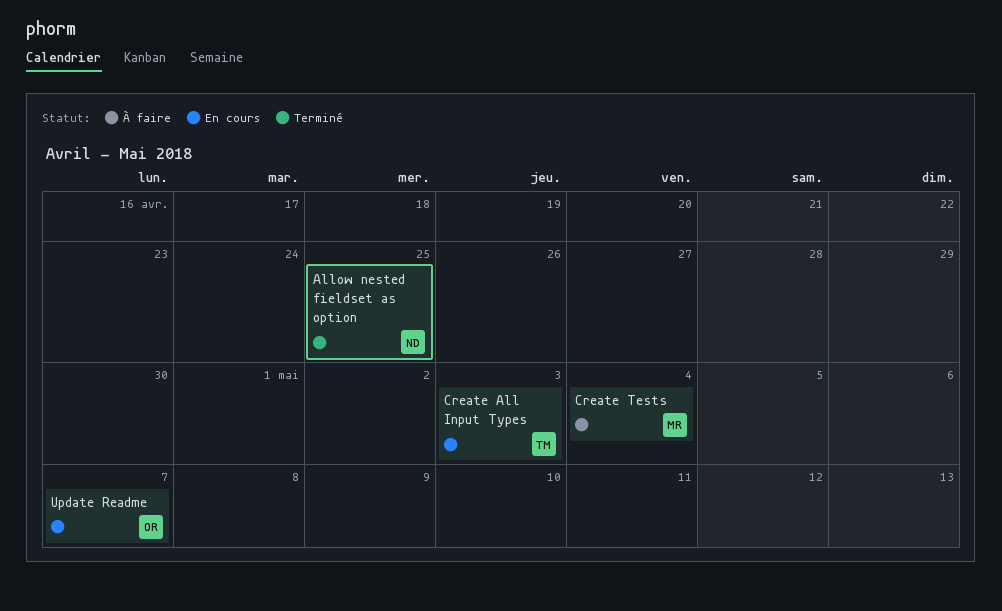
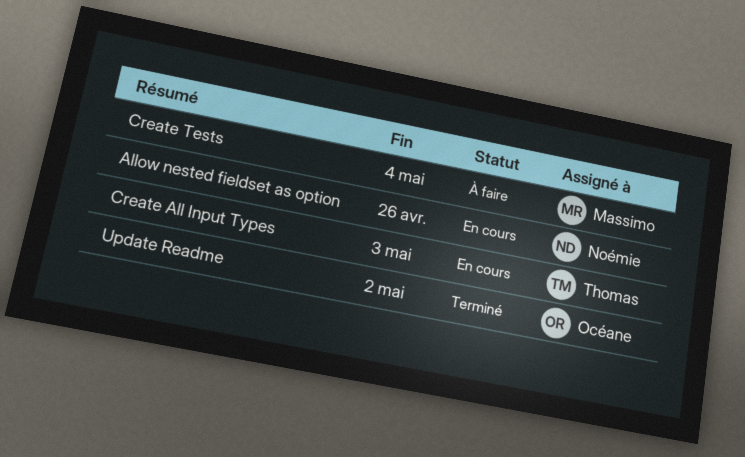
Allow nested fieldset as option, status: Terminé -> En cours
Allow nested fieldset as option, due: Apr 25 -> Apr 26
Update Readme, status: En cours -> Terminé
Update Readme, due: May 7 -> May 2

